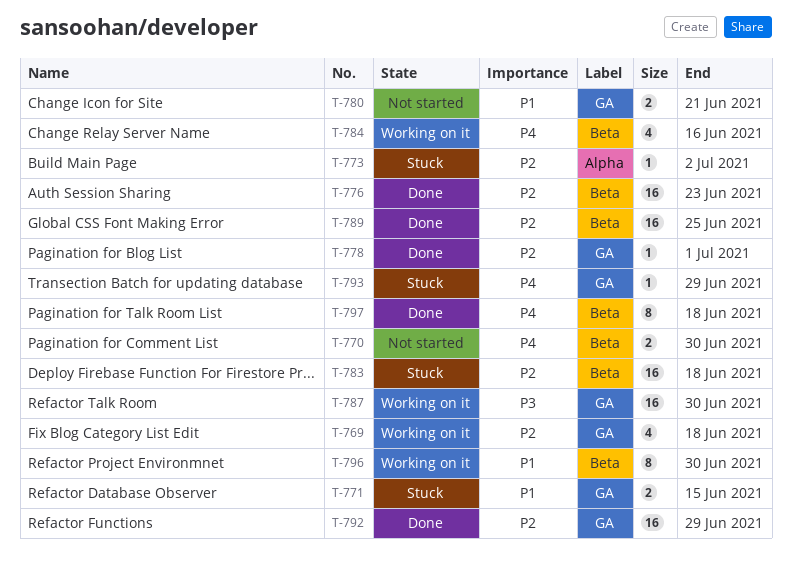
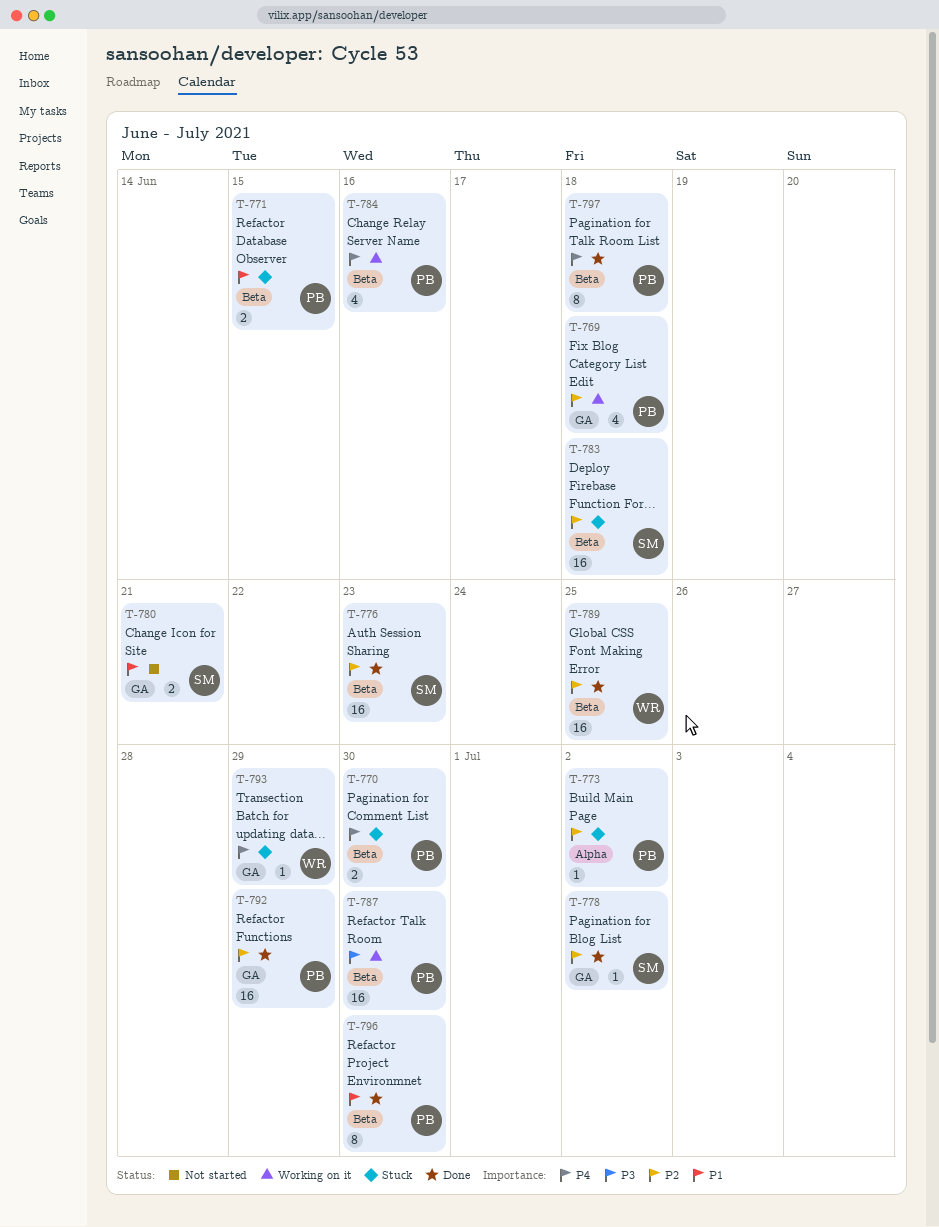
T-770, status: Not started -> Stuck
T-771, label: GA -> Beta
T-778, due: Jul 1 -> Jul 2
T-787, label: GA -> Beta
T-796, status: Working on it -> Done

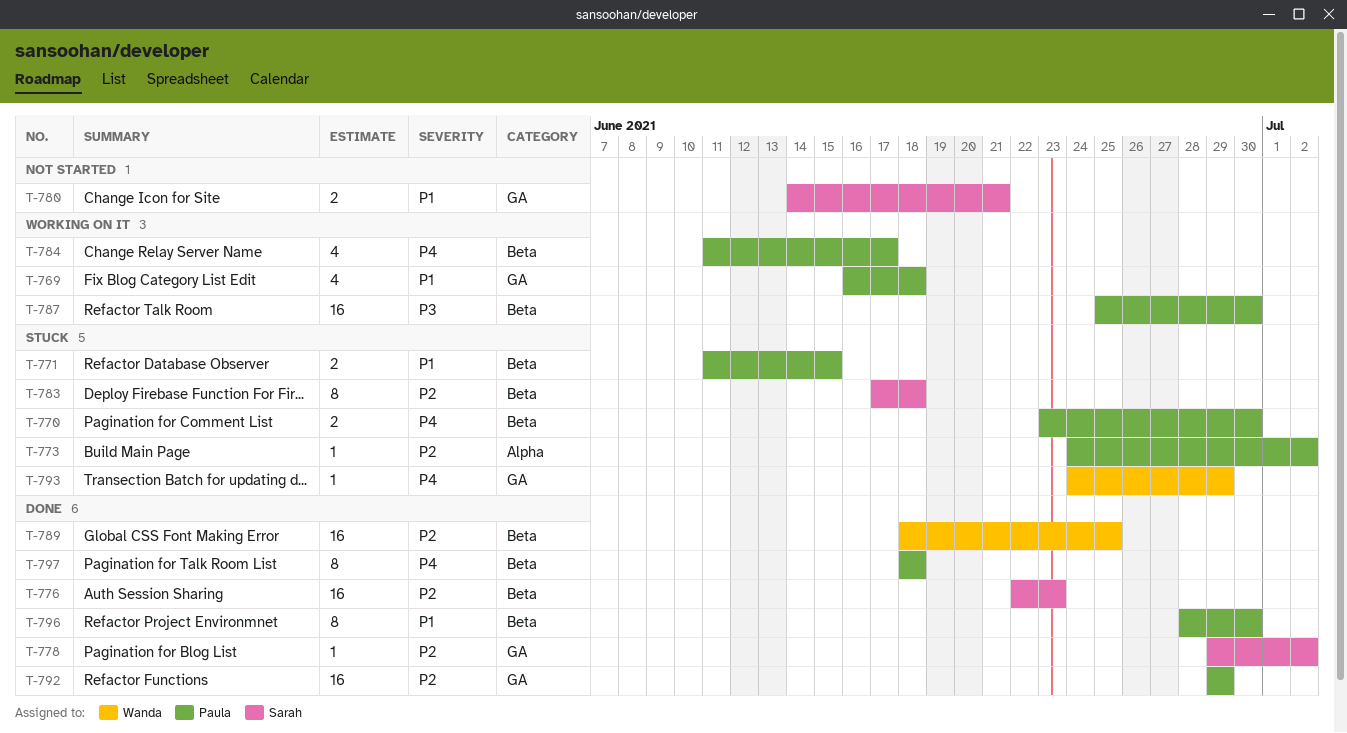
T-769, priority: P2 -> P1
T-783, estimate: 16 -> 8
T-784, due: Jun 16 -> Jun 17

